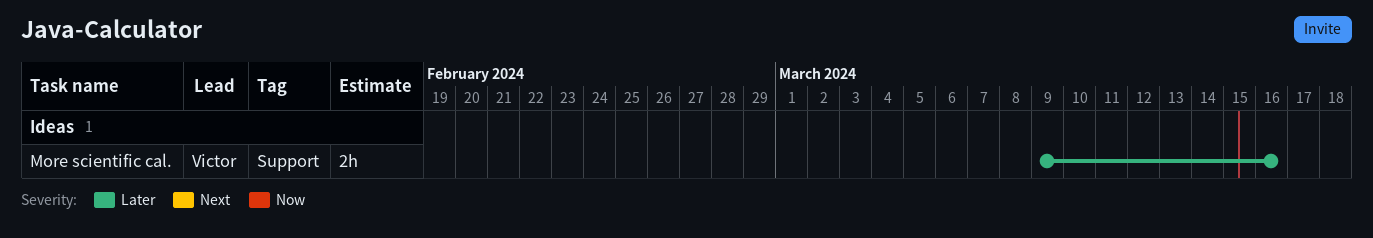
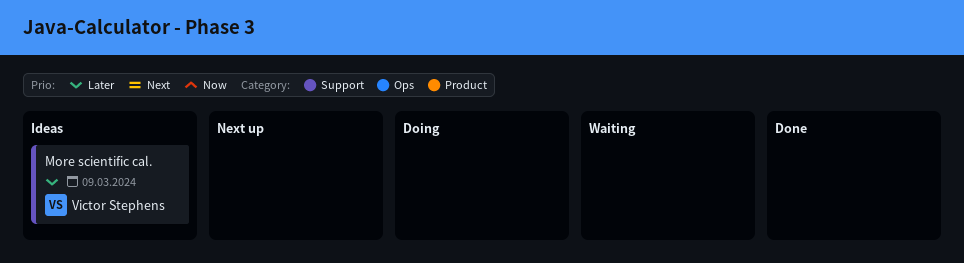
More scientific cal., due: Mar 16 -> Mar 9

